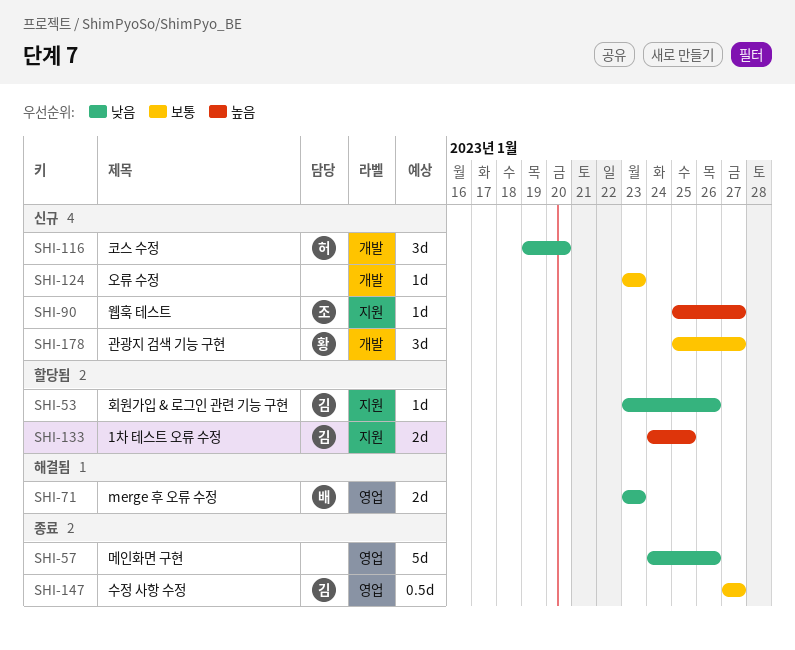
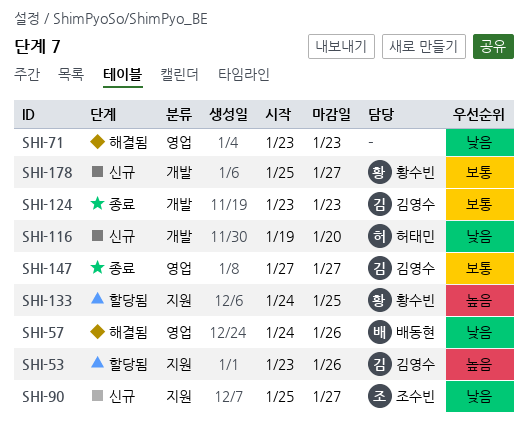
SHI-53, priority: 낮음 -> 높음
SHI-57, status: 종료 -> 해결됨
SHI-57, owner: none -> 배동현
SHI-71, owner: 배동현 -> none
SHI-90, priority: 높음 -> 낮음
SHI-124, status: 신규 -> 종료
SHI-124, owner: none -> 김영수
SHI-133, owner: 김영수 -> 황수빈

